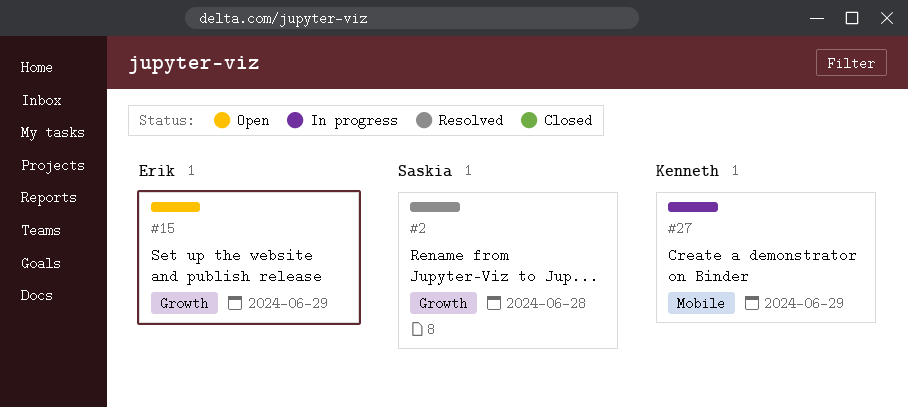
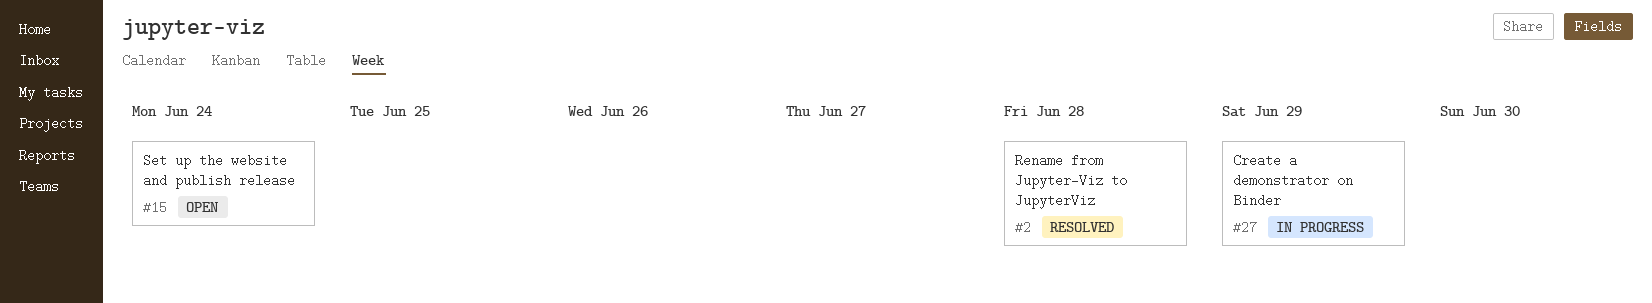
#15, due: Jun 29 -> Jun 24

